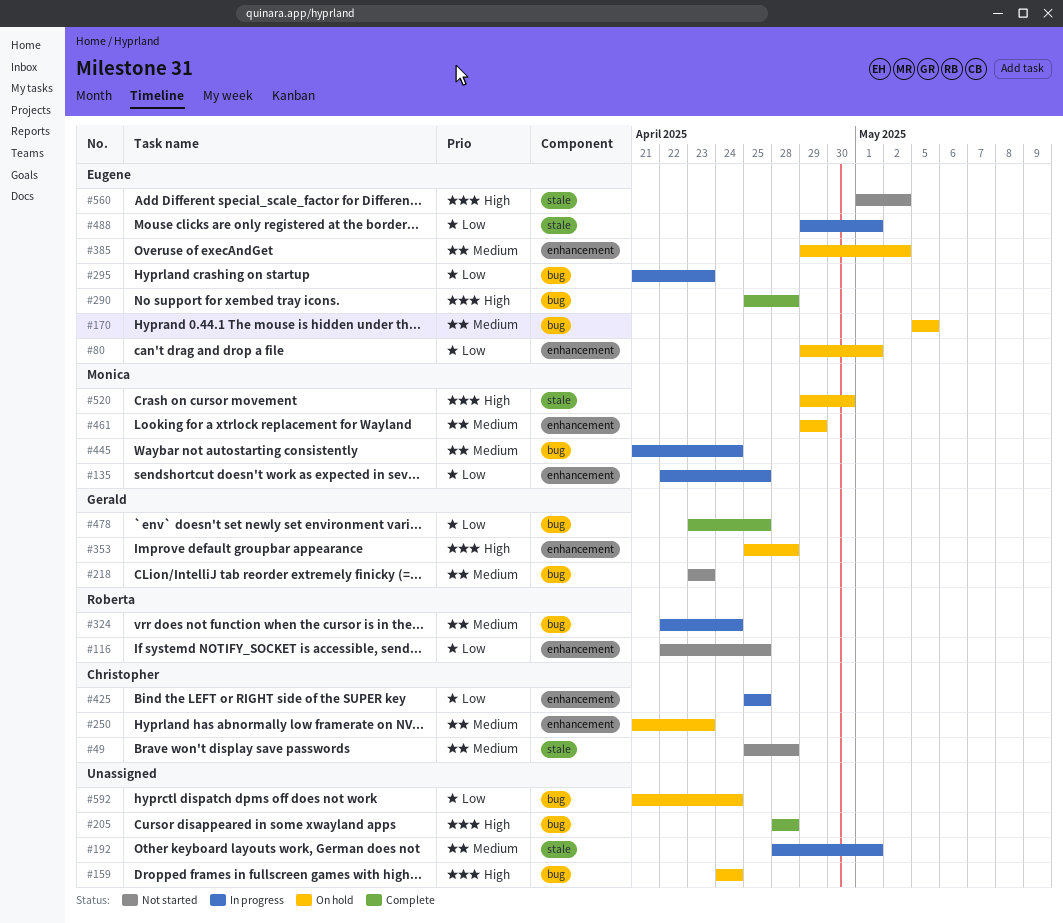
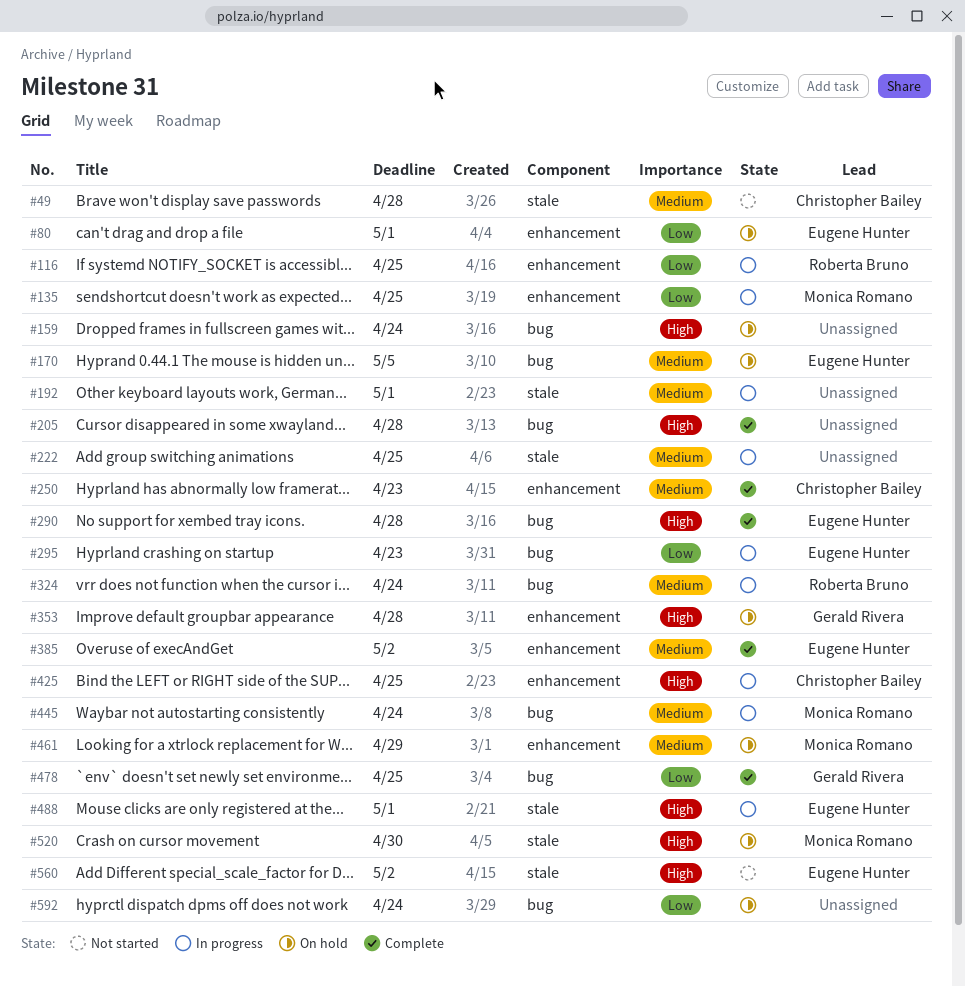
#116, status: Not started -> In progress
#218: present -> none
#222: none -> present
#250, status: On hold -> Complete
#385, status: On hold -> Complete
#425, priority: Low -> High
#488, priority: Low -> High

